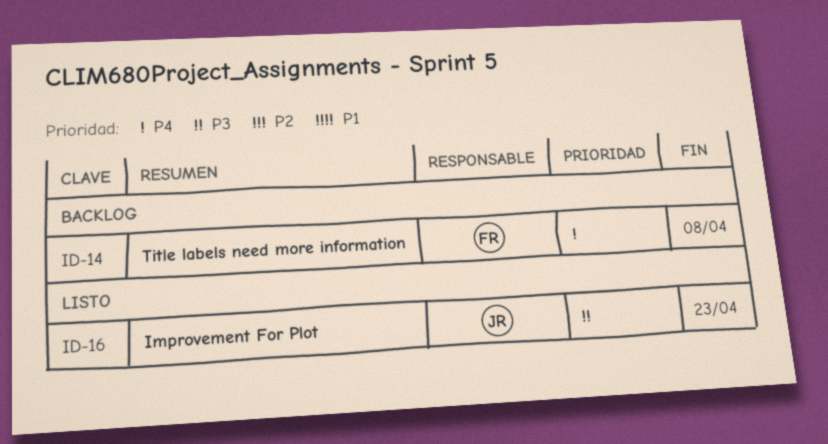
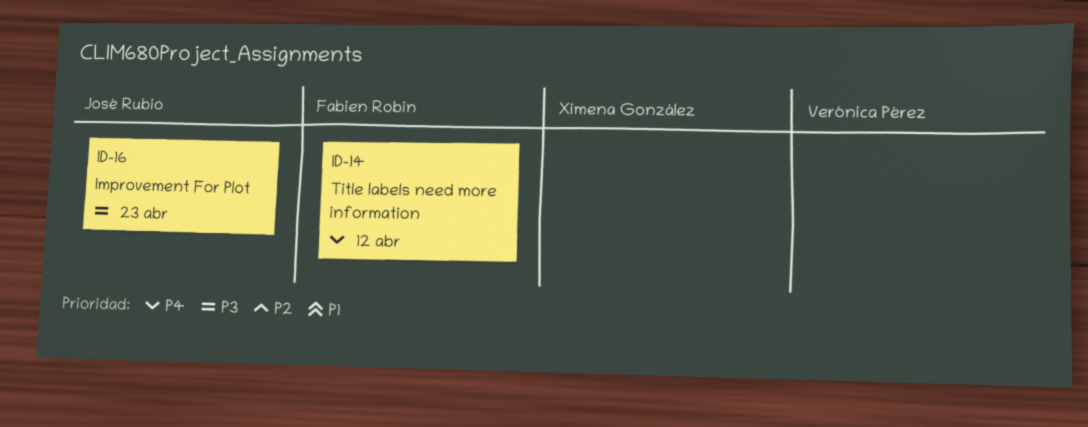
ID-14, due: Apr 8 -> Apr 12

